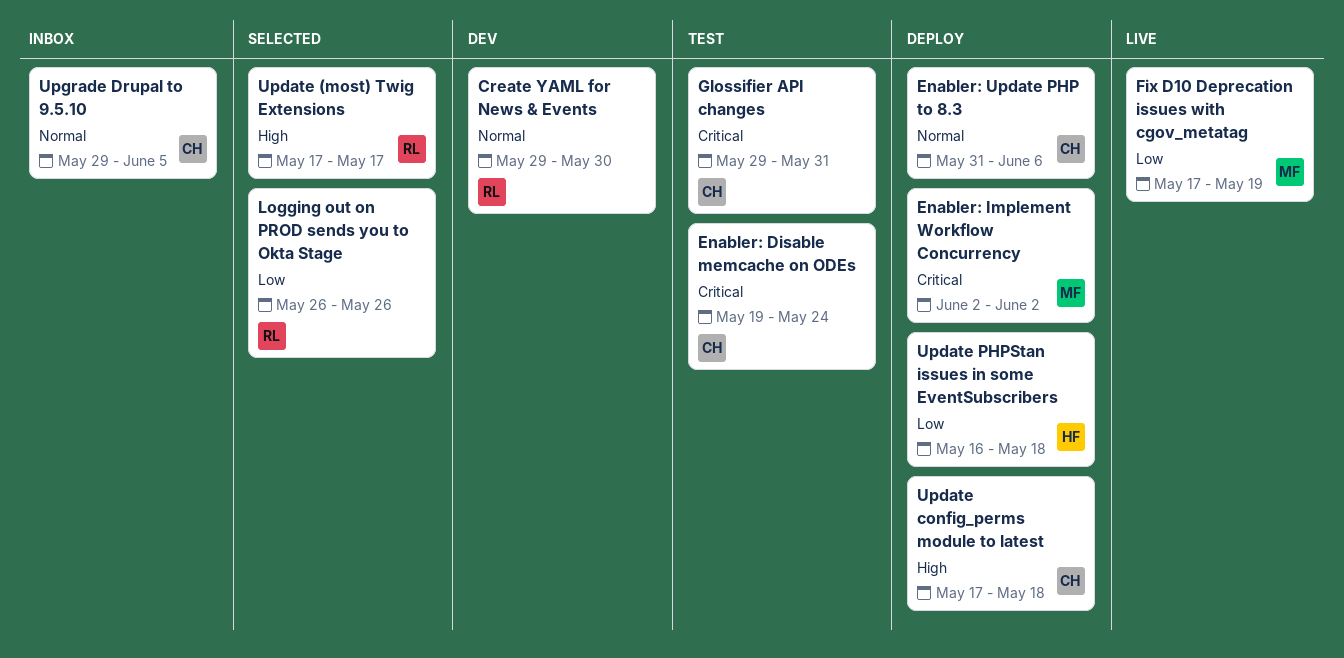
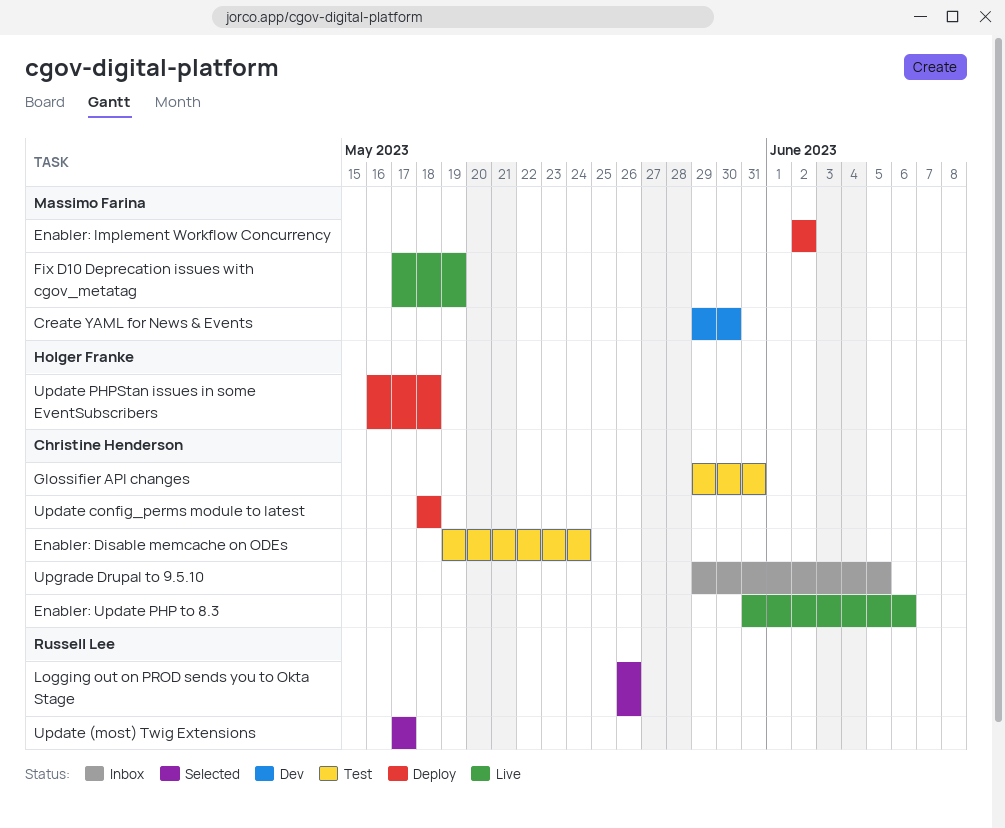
Create YAML for News & Events, owner: Russell Lee -> Massimo Farina
Enabler: Update PHP to 8.3, status: Deploy -> Live
Update config_perms module to latest, start: May 17 -> May 18

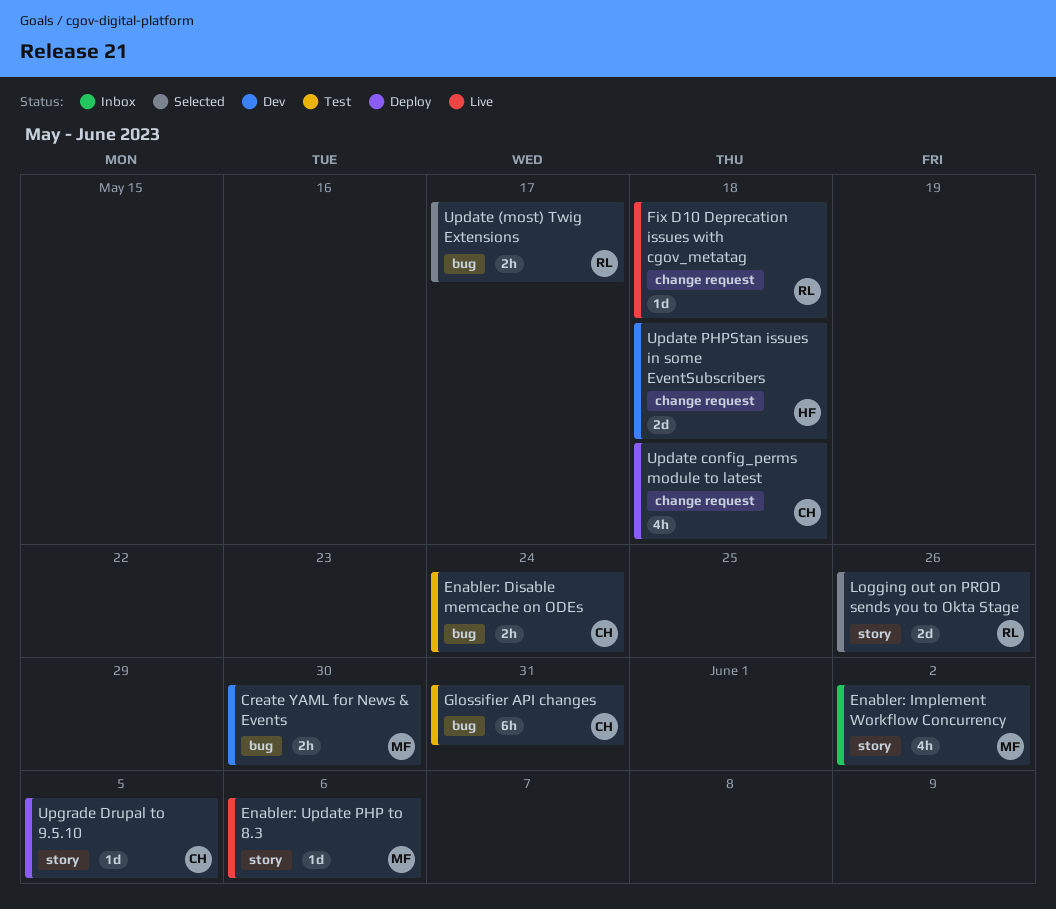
Enabler: Implement Workflow Concurrency, status: Deploy -> Inbox
Enabler: Update PHP to 8.3, owner: Christine Henderson -> Massimo Farina
Fix D10 Deprecation issues with cgov_metatag, owner: Massimo Farina -> Russell Lee
Fix D10 Deprecation issues with cgov_metatag, due: May 19 -> May 18
Update PHPStan issues in some EventSubscribers, status: Deploy -> Dev
Upgrade Drupal to 9.5.10, status: Inbox -> Deploy

